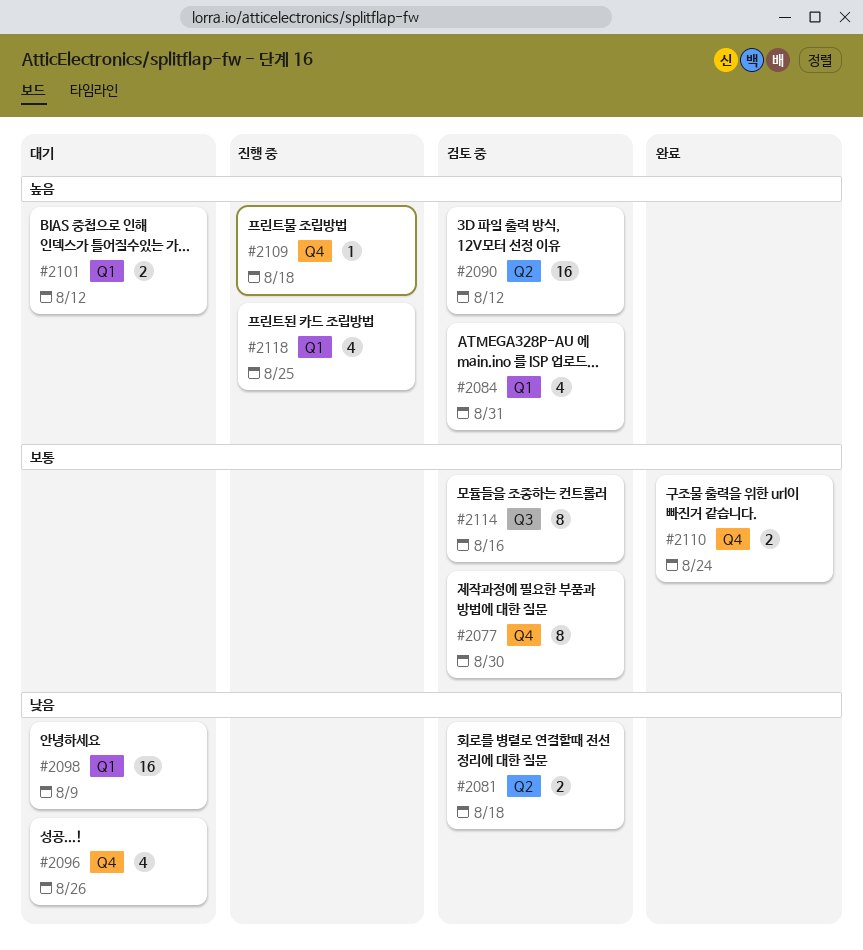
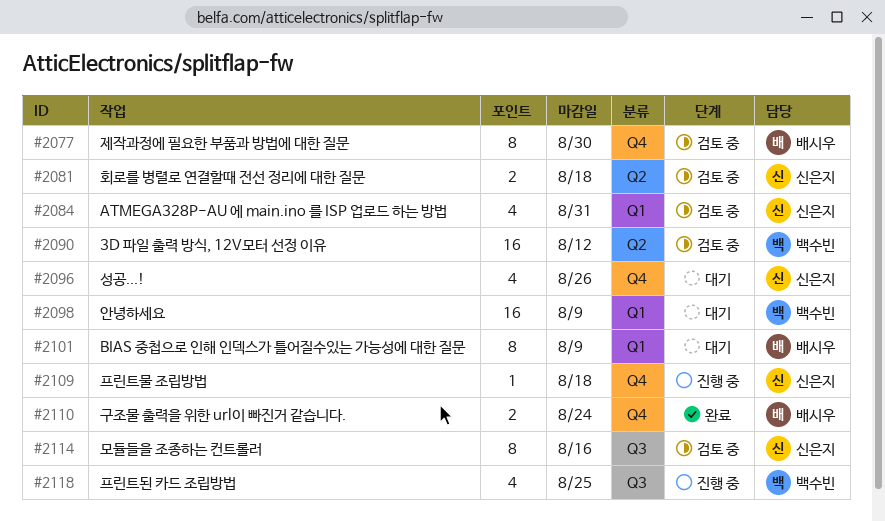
#2101, estimate: 2 -> 8
#2101, due: Aug 12 -> Aug 9
#2118, label: Q1 -> Q3

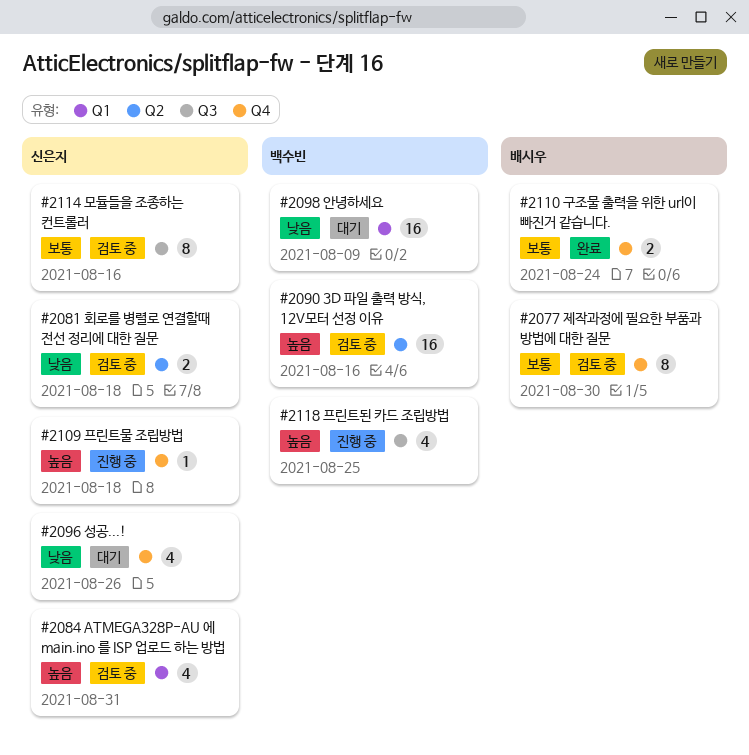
#2090, due: Aug 12 -> Aug 16
#2101: present -> none

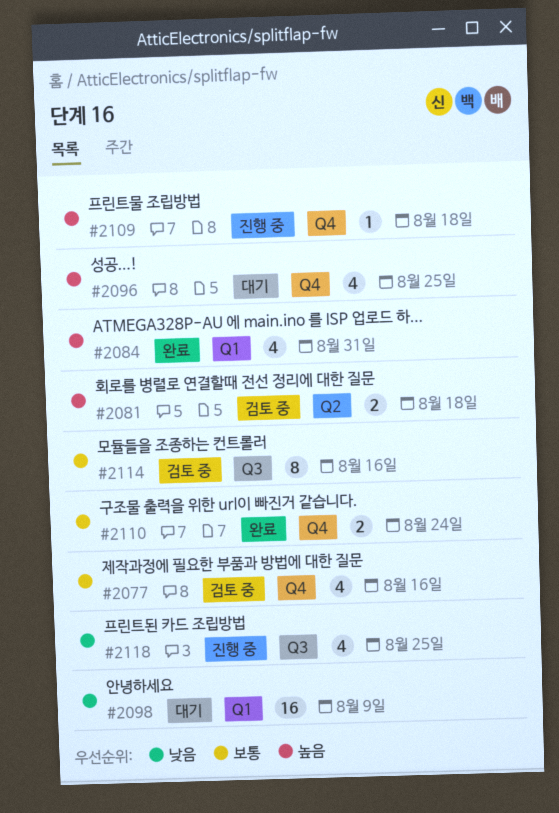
#2077, estimate: 8 -> 4
#2077, due: Aug 30 -> Aug 16
#2081, priority: 낮음 -> 높음
#2084, status: 검토 중 -> 완료
#2090: present -> none
#2096, priority: 낮음 -> 높음
#2096, due: Aug 26 -> Aug 25
#2118, priority: 높음 -> 낮음

